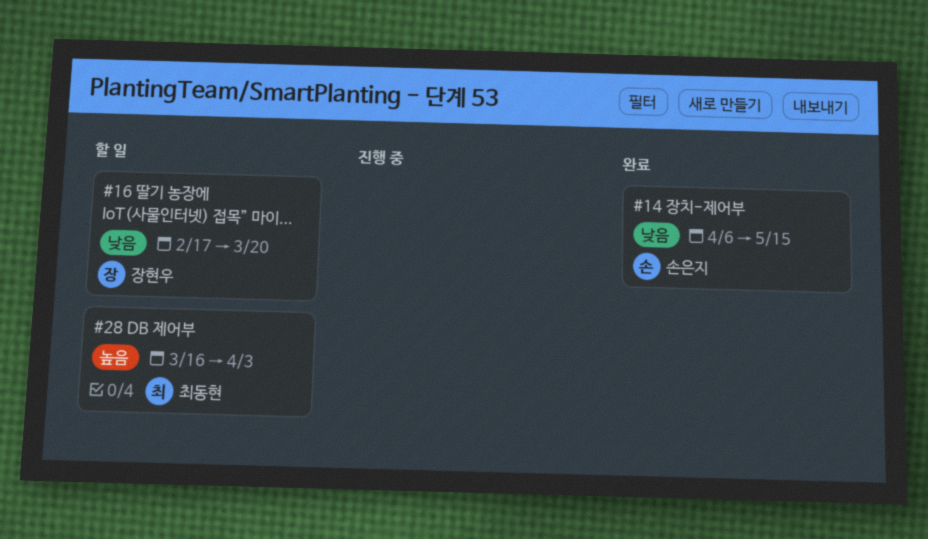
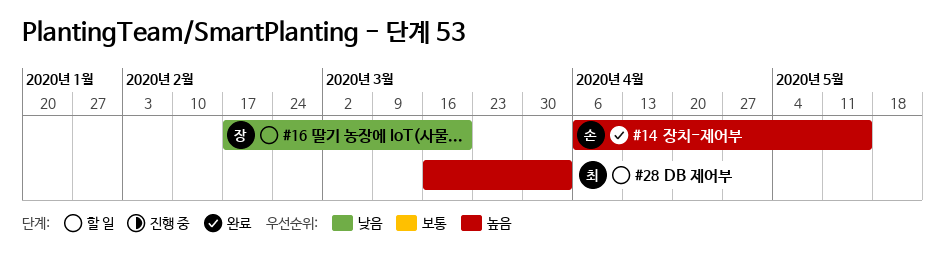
#14, priority: 낮음 -> 높음

